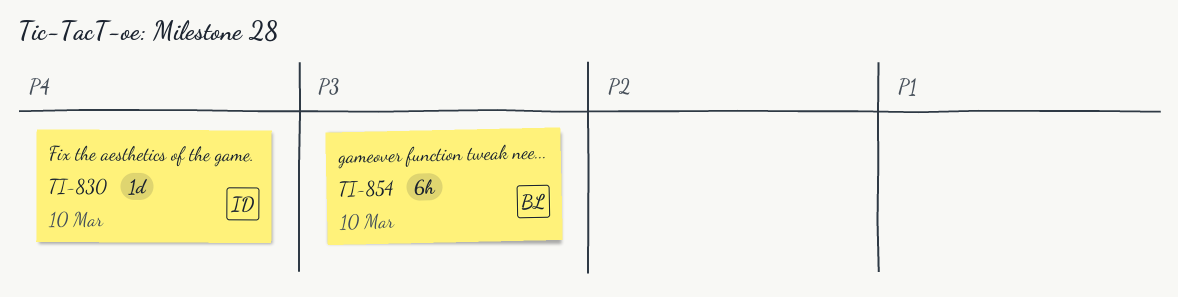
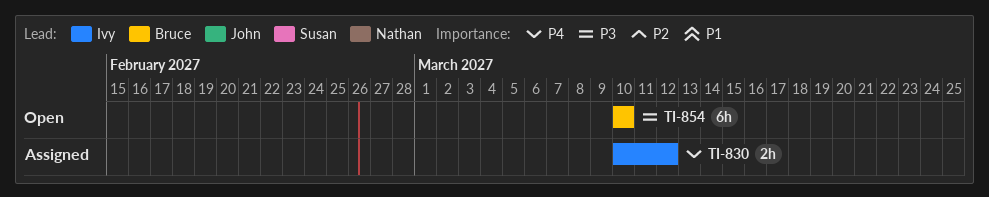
TI-830, estimate: 1d -> 2h
TI-830, due: Mar 10 -> Mar 12

